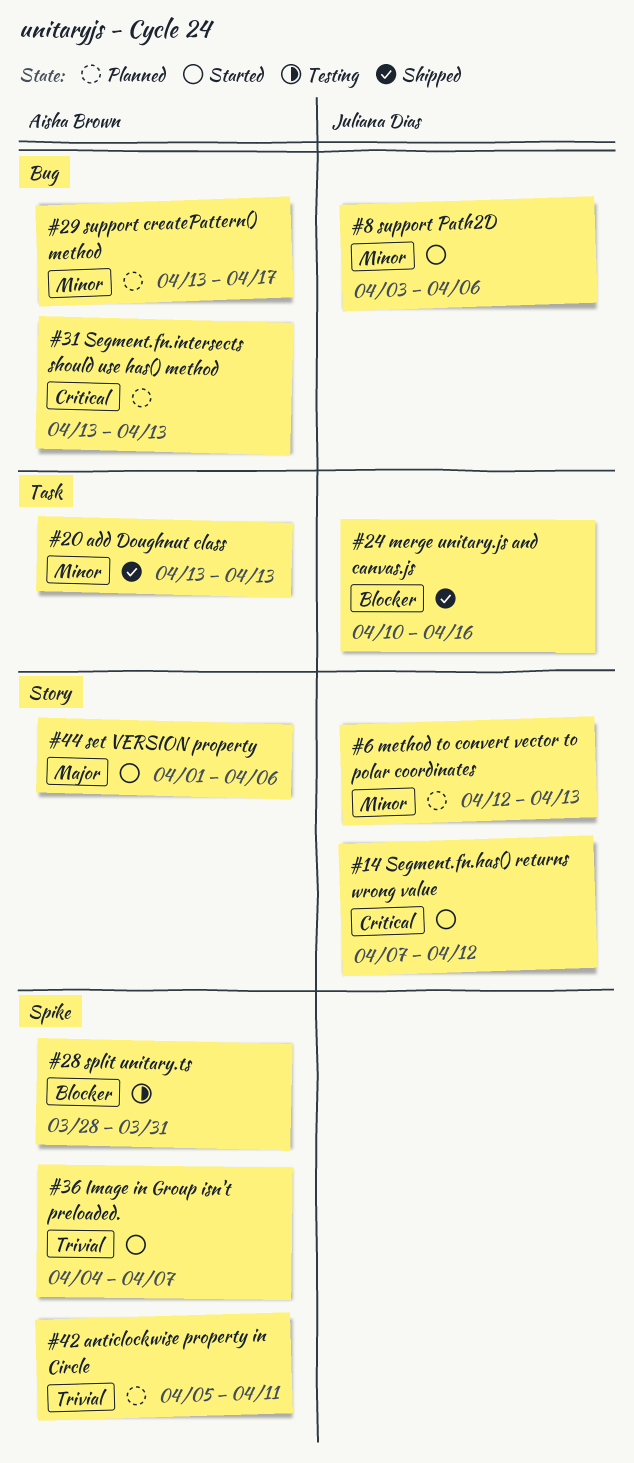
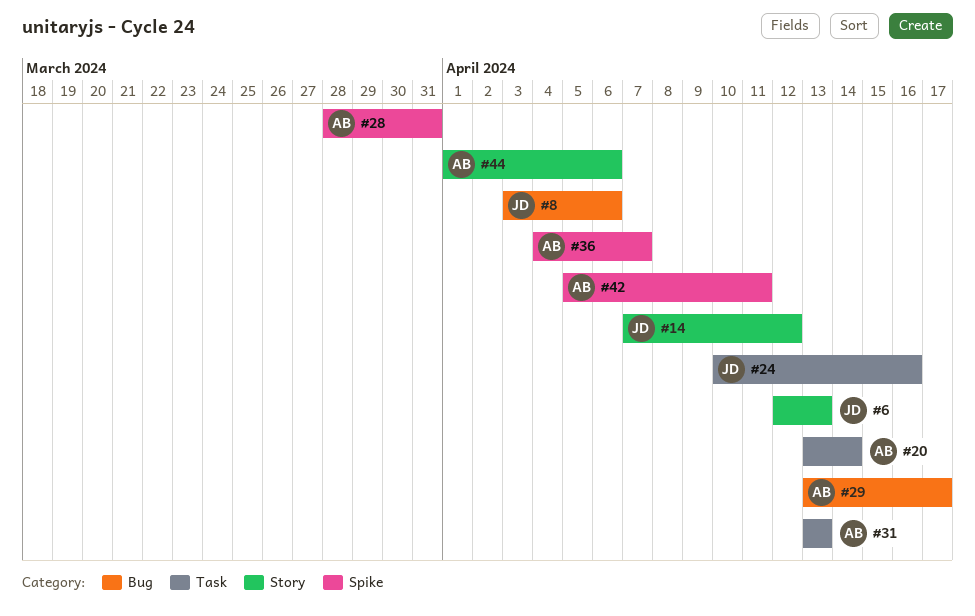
#20, due: Apr 13 -> Apr 14
#31, label: Bug -> Task

